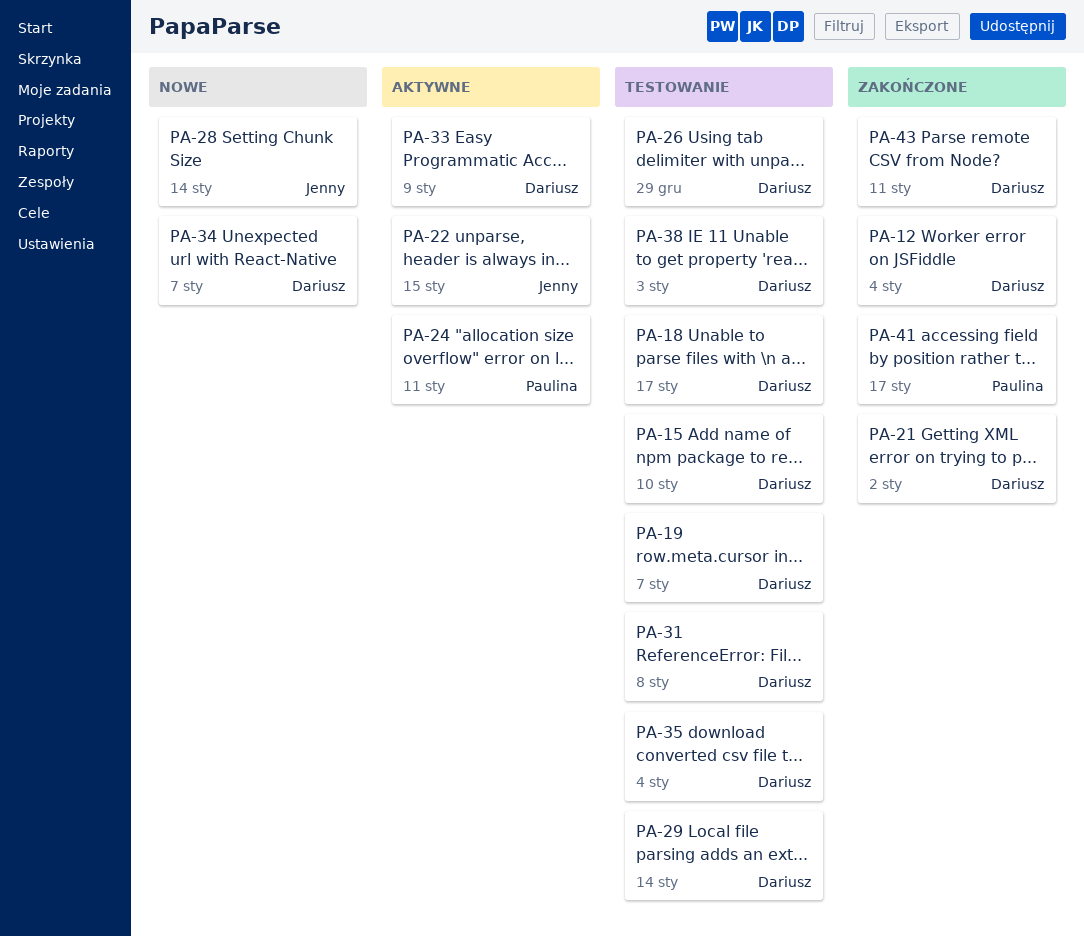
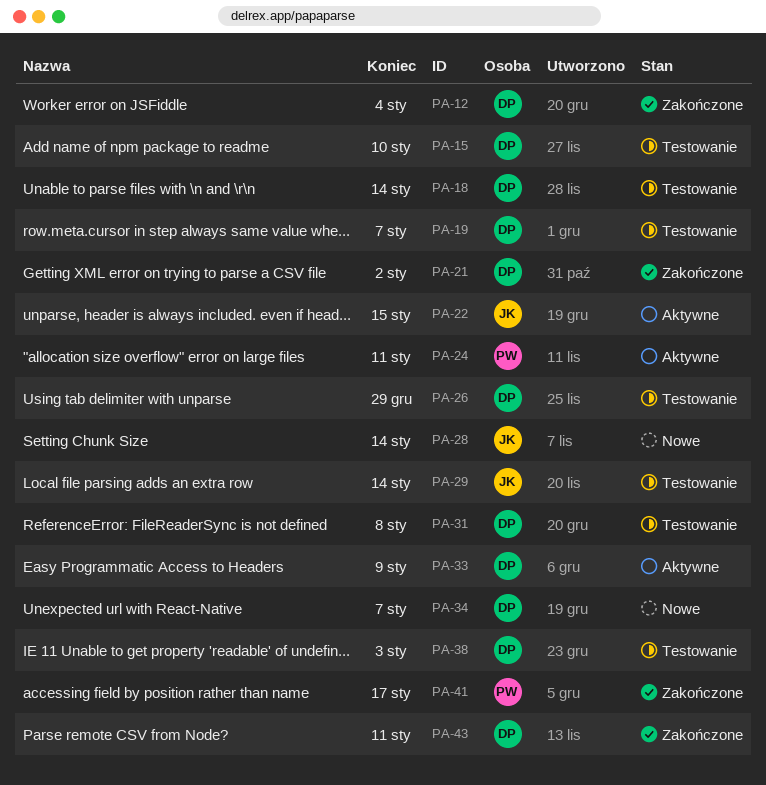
PA-18, due: Jan 17 -> Jan 14
PA-29, owner: Dariusz -> Jenny
PA-35: present -> none

